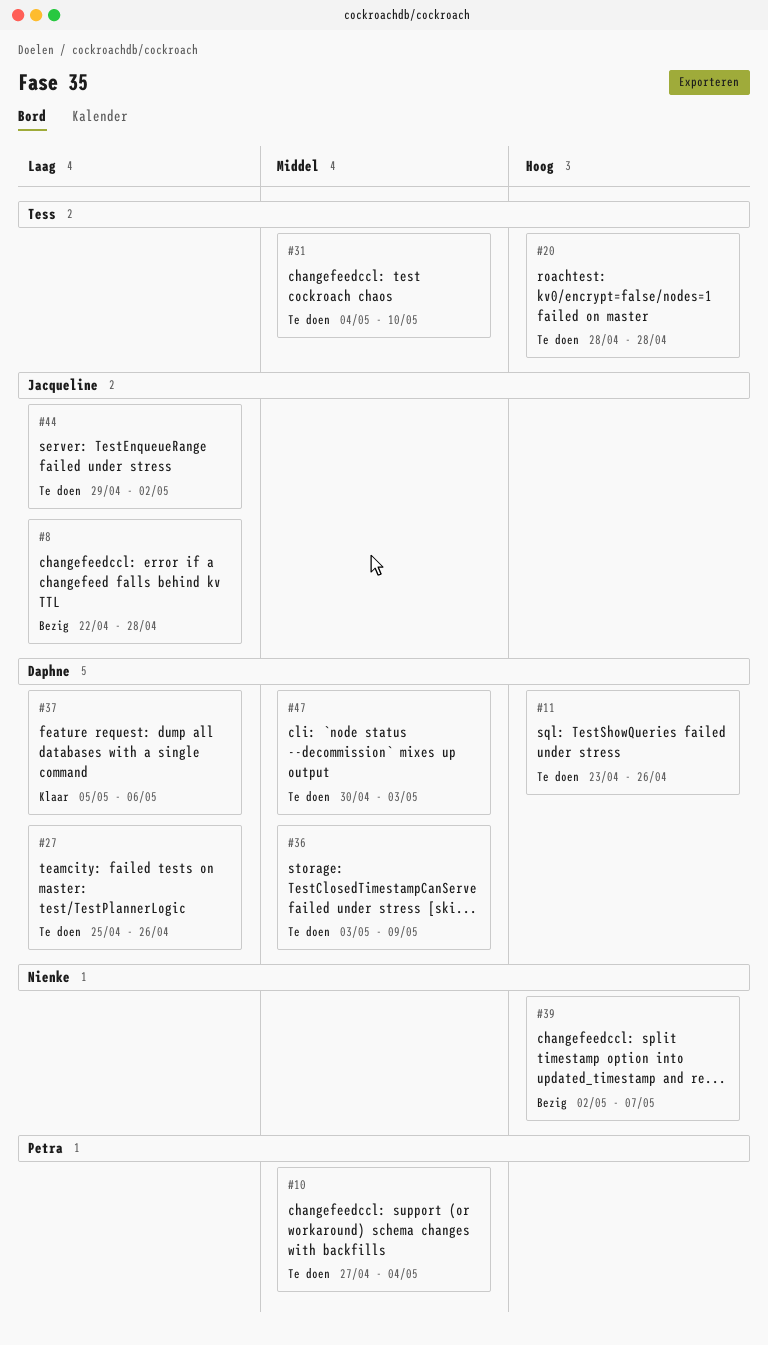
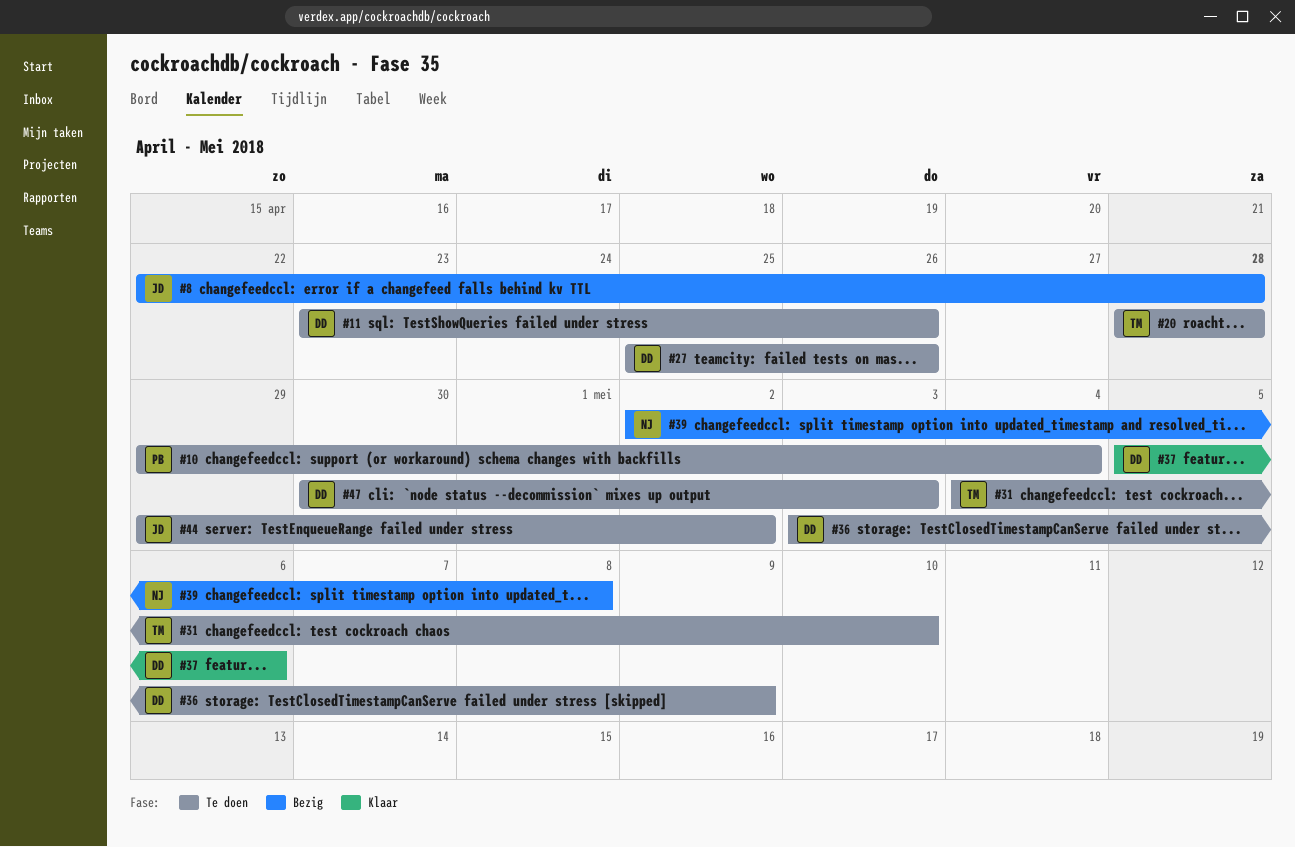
#10, start: Apr 27 -> Apr 29
#39, due: May 7 -> May 8

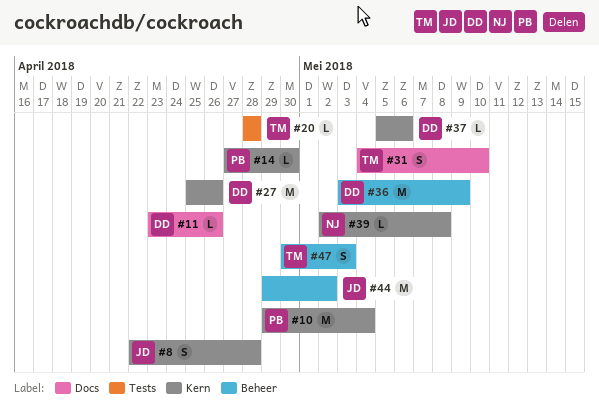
#14: none -> present
#47, owner: DD -> TM

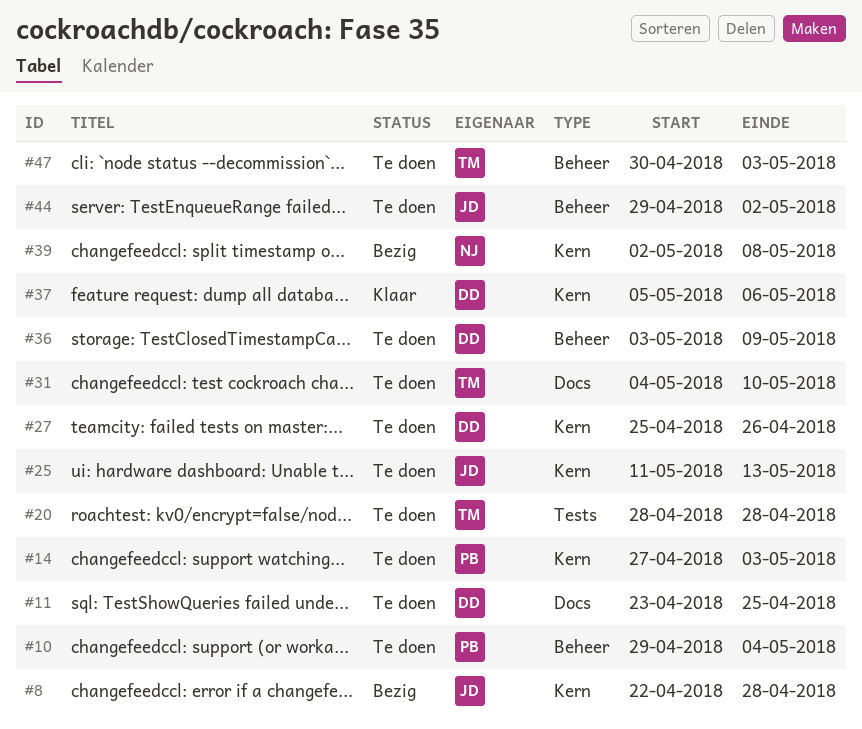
#10, label: Kern -> Beheer
#11, due: Apr 26 -> Apr 25
#14, due: Apr 30 -> May 3
#25: none -> present

